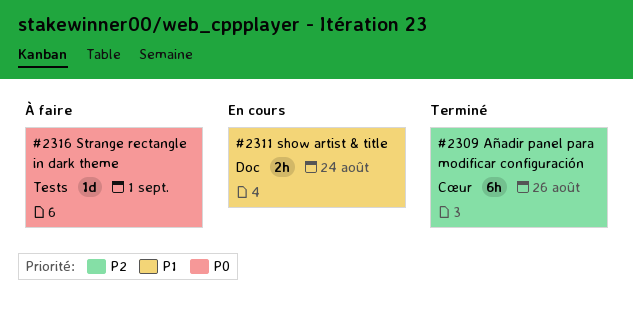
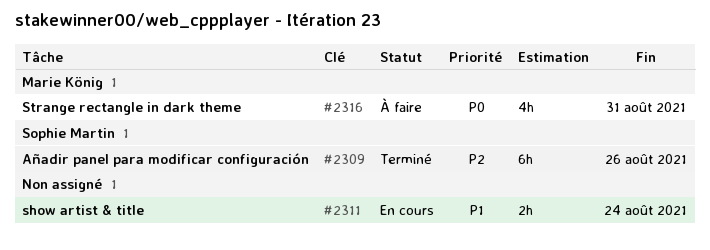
#2316, estimate: 1d -> 4h
#2316, due: Sep 1 -> Aug 31

